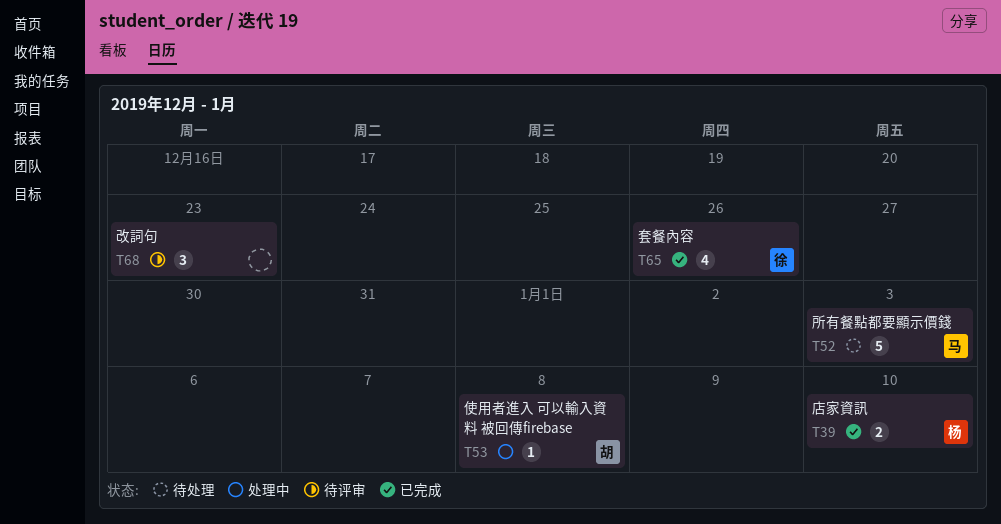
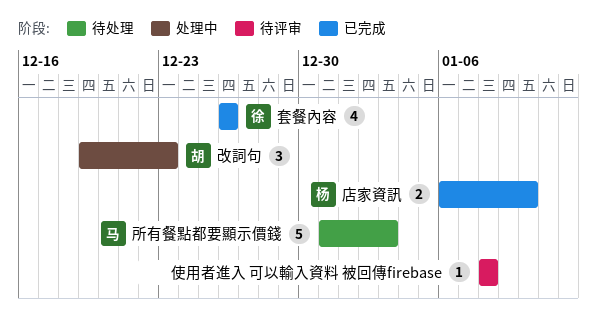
使用者進入 可以輸入資料 被回傳firebase, status: 处理中 -> 待评审
使用者進入 可以輸入資料 被回傳firebase, owner: 胡 -> none
改詞句, status: 待评审 -> 处理中
改詞句, owner: none -> 胡

